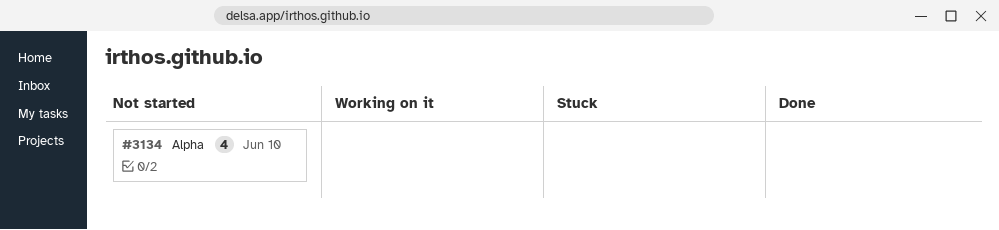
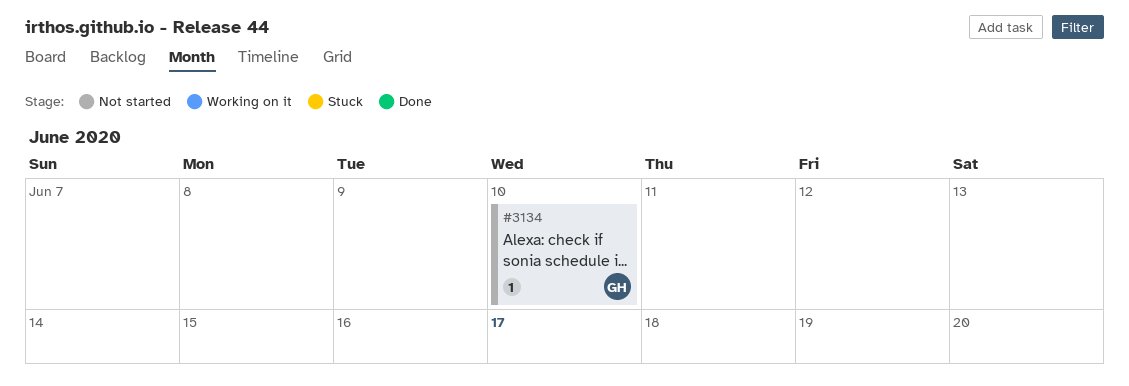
#3134, estimate: 4 -> 1

